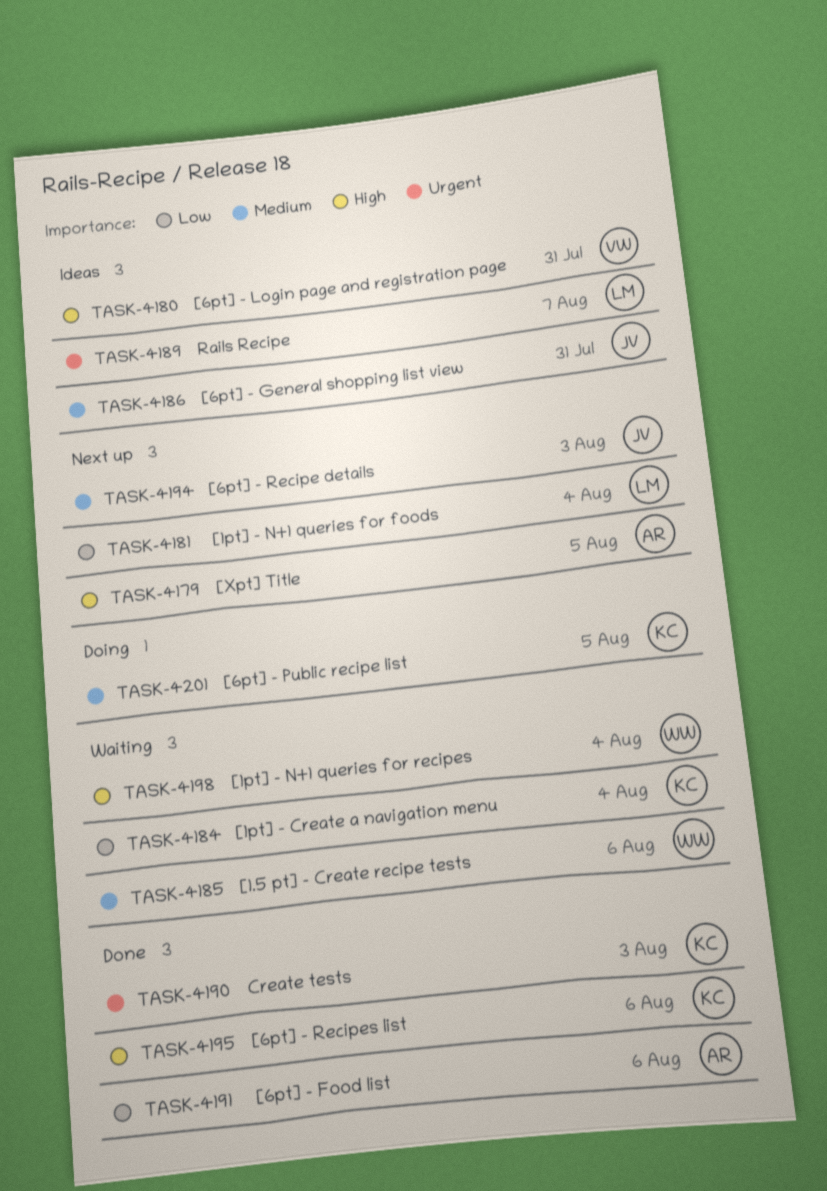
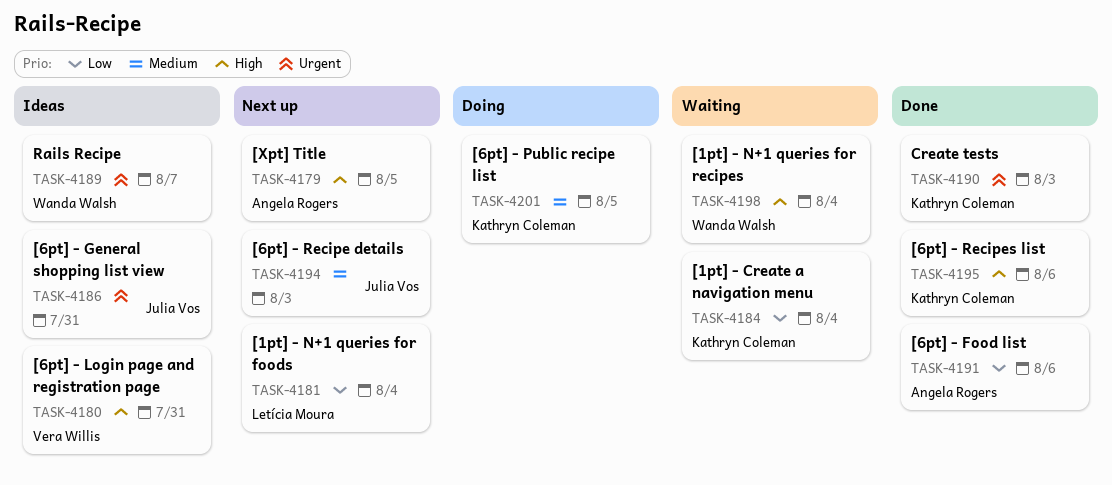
TASK-4185: present -> none
TASK-4186, priority: Medium -> Urgent
TASK-4189, owner: Letícia Moura -> Wanda Walsh

